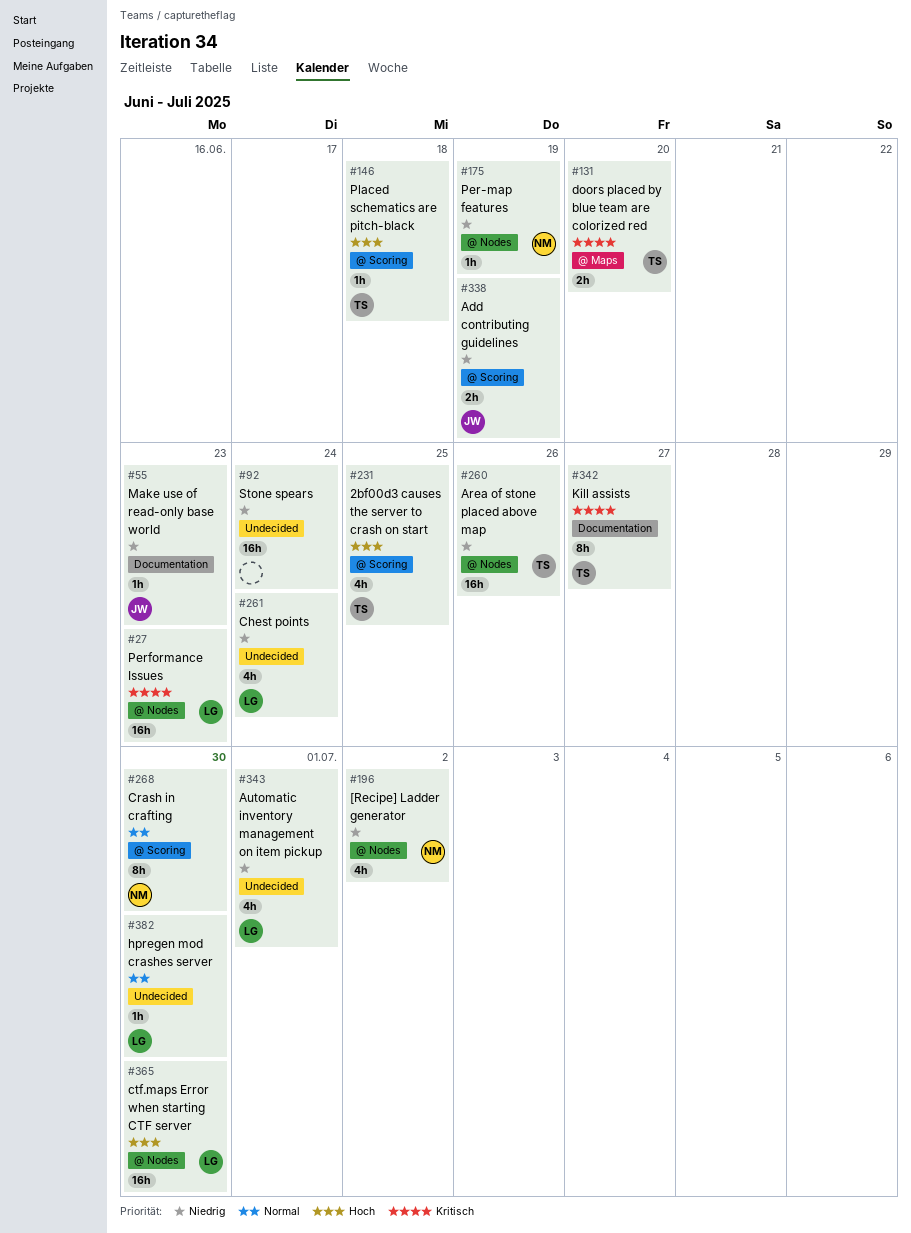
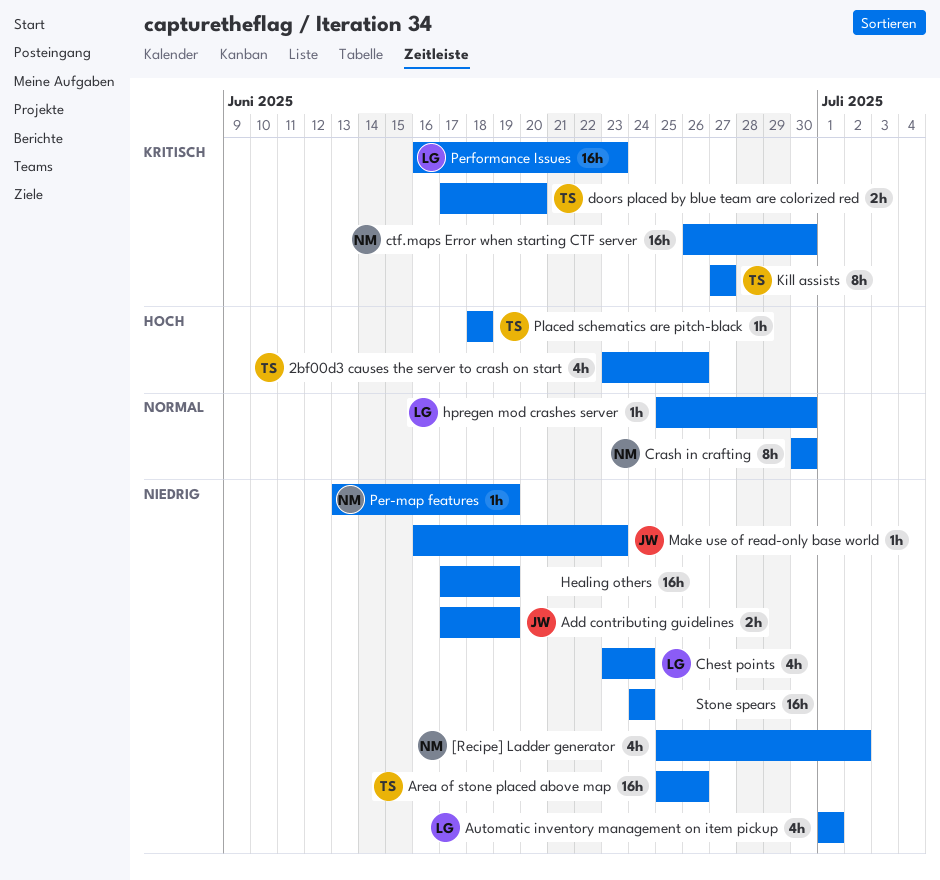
2bf00d3 causes the server to crash on start, due: Jun 25 -> Jun 26
ctf.maps Error when starting CTF server, owner: LG -> NM
ctf.maps Error when starting CTF server, priority: Hoch -> Kritisch
Healing others: none -> present

